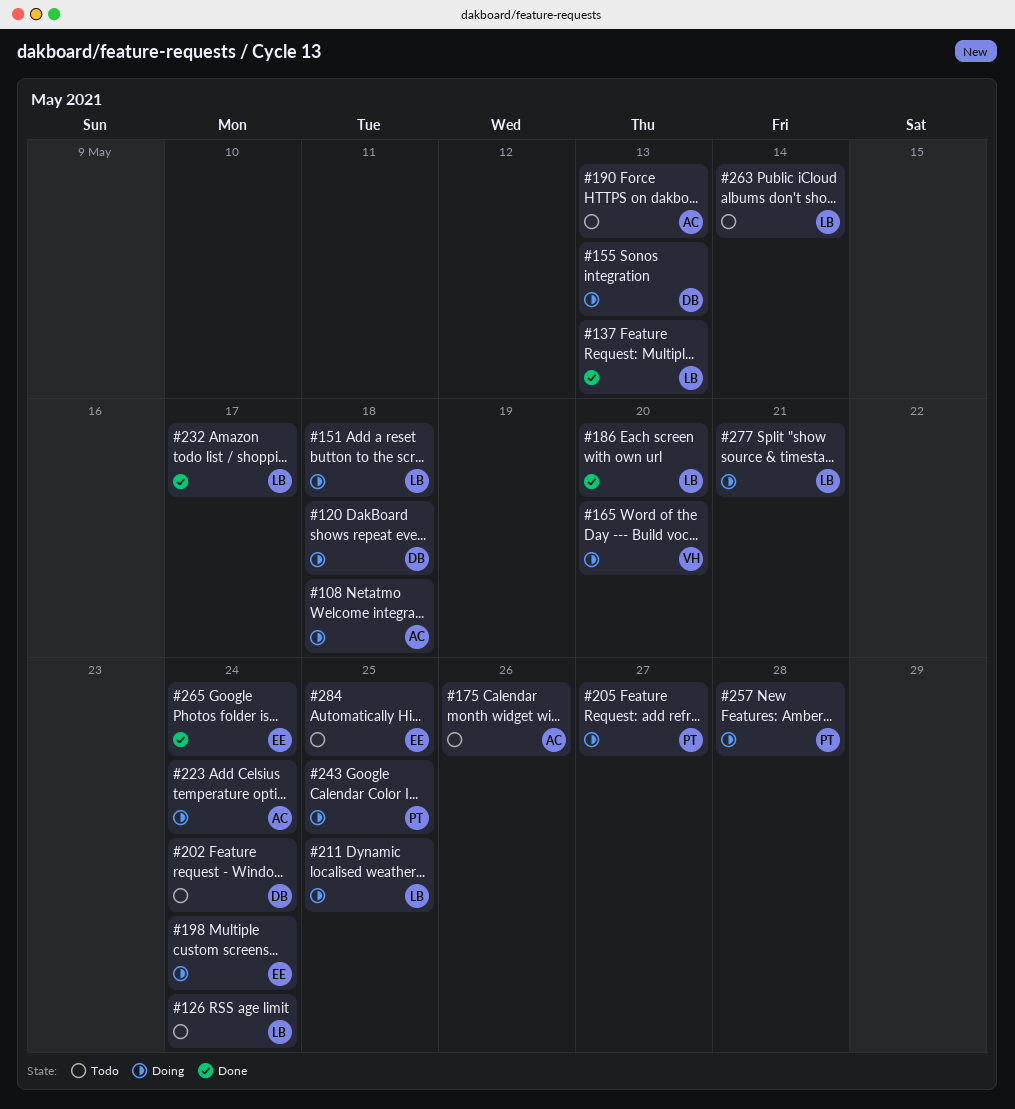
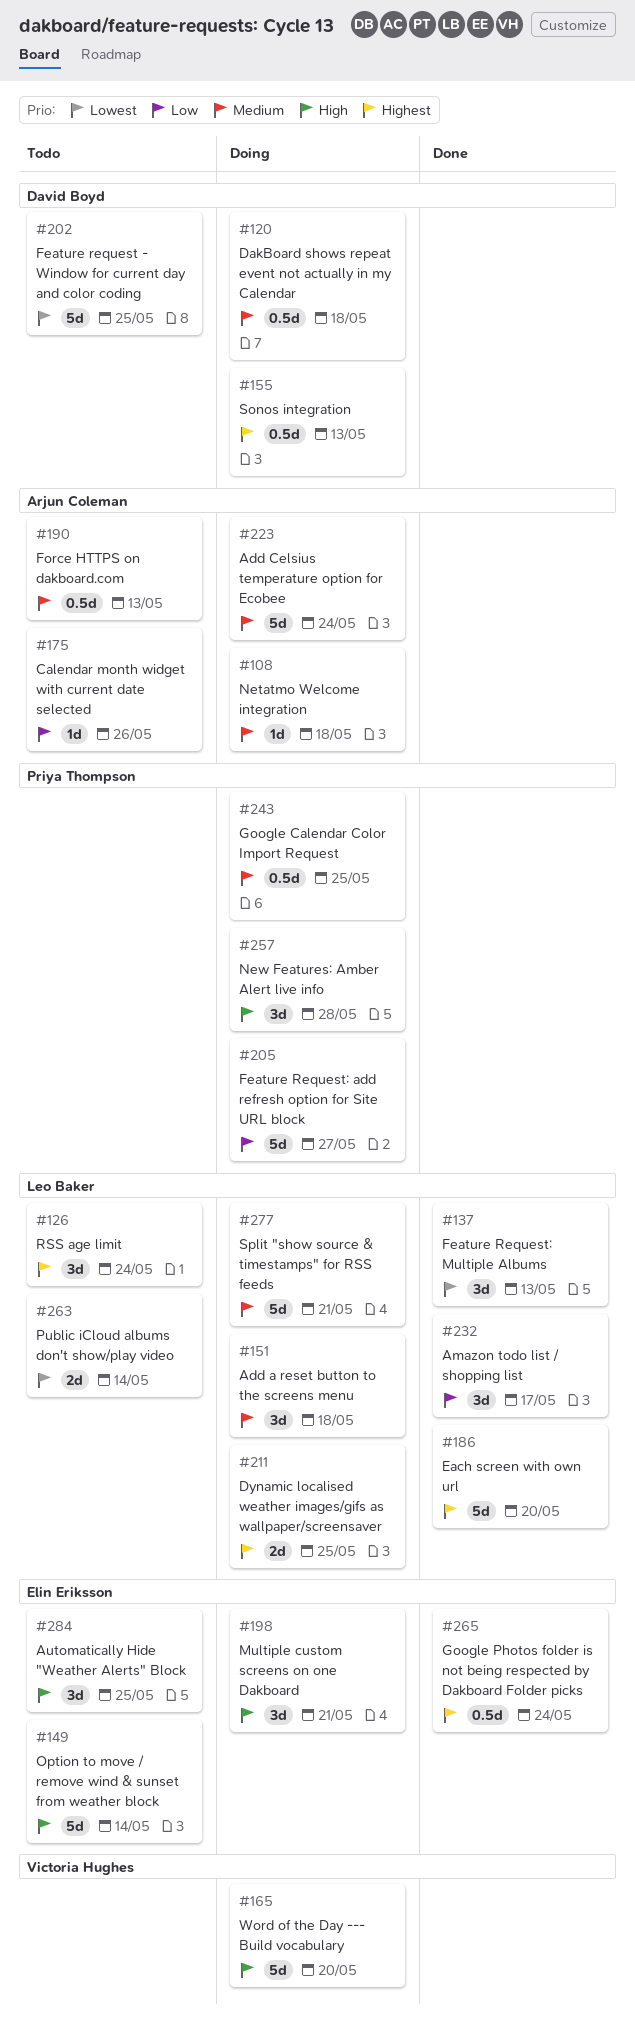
#149: none -> present
#198, due: May 24 -> May 21
#202, due: May 24 -> May 25

